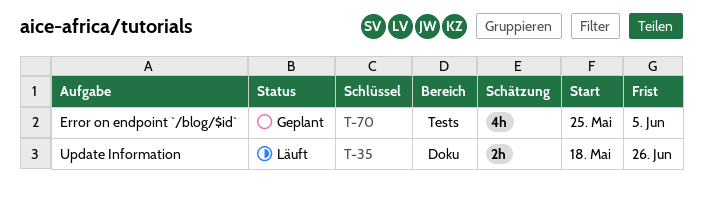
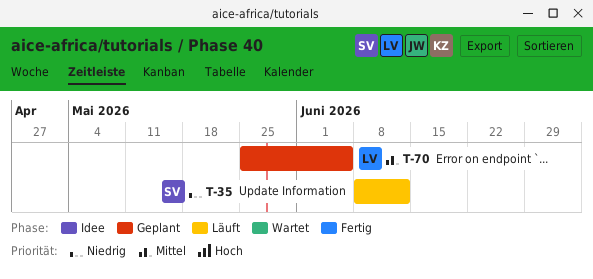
T-35, start: May 18 -> Jun 8
T-35, due: Jun 26 -> Jun 12

